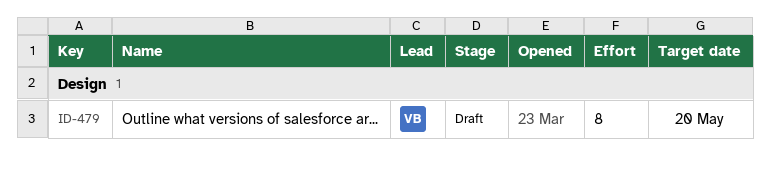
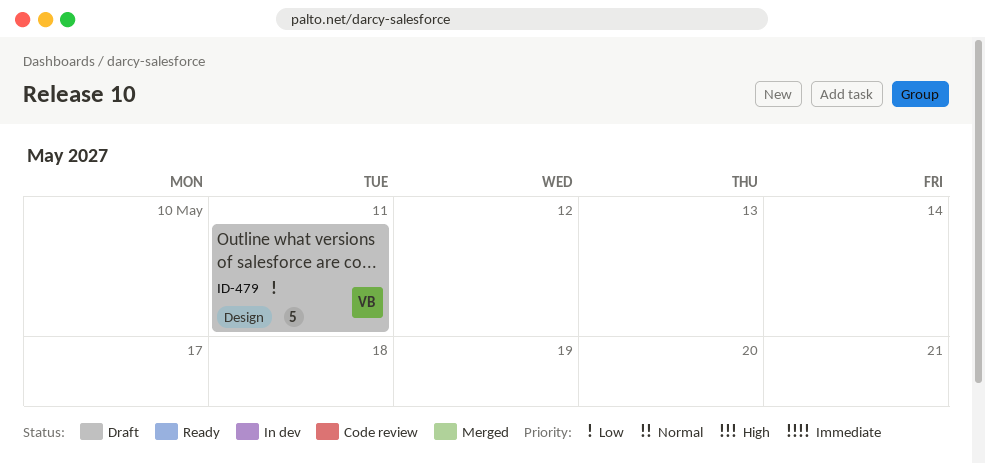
ID-479, estimate: 8 -> 5
ID-479, due: May 20 -> May 11

